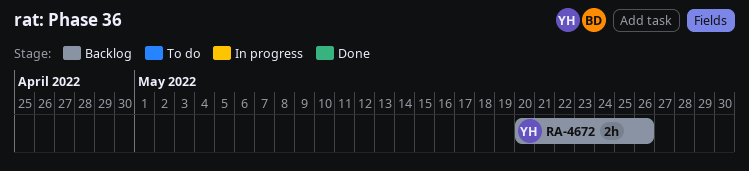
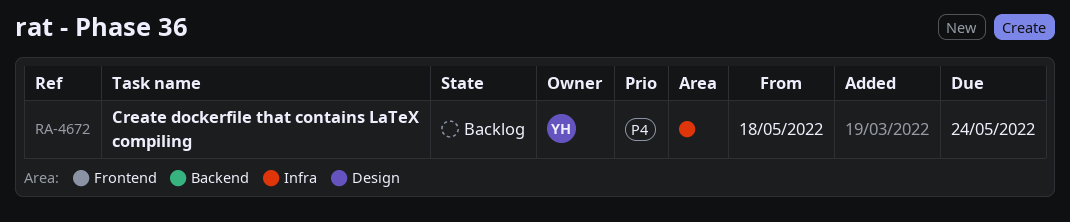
RA-4672, start: May 20 -> May 18
RA-4672, due: May 26 -> May 24

